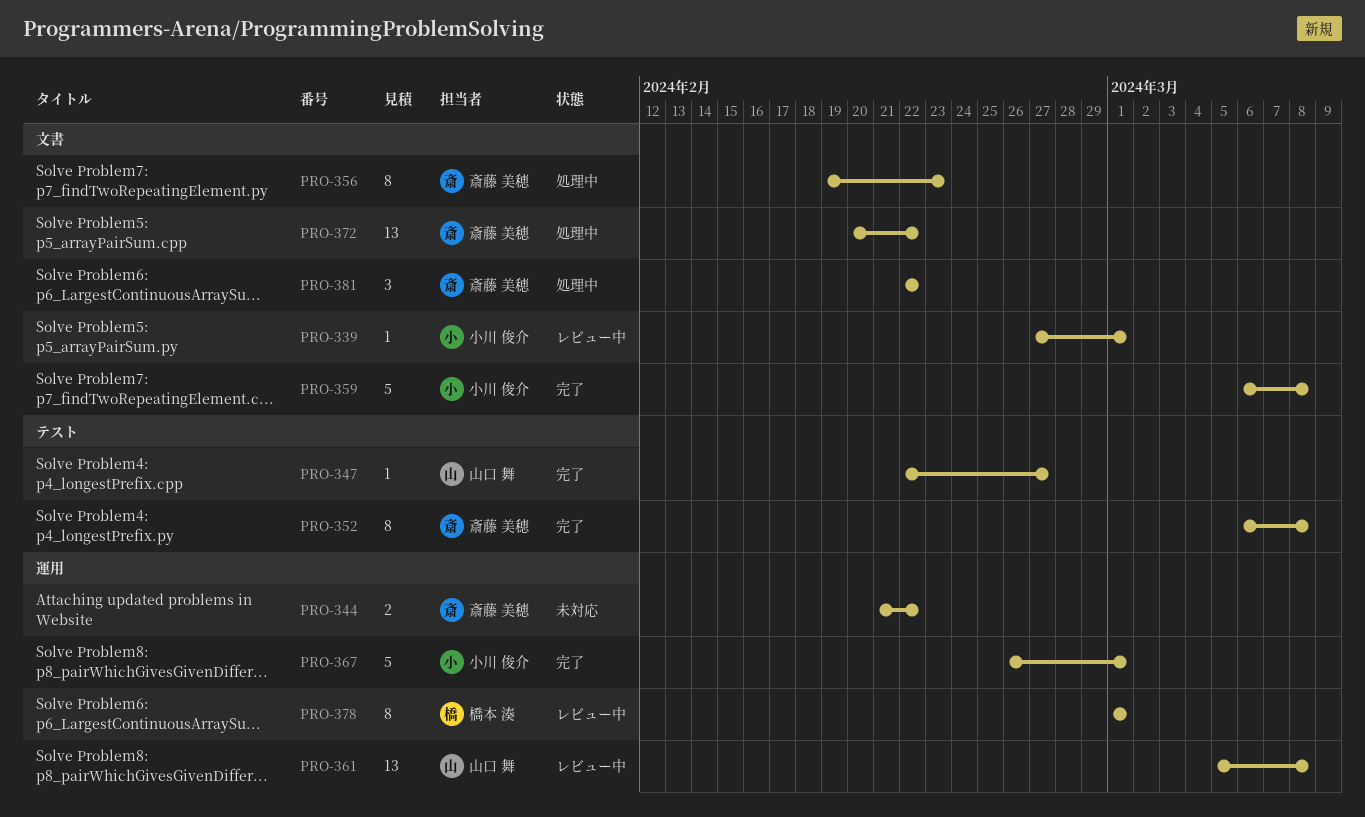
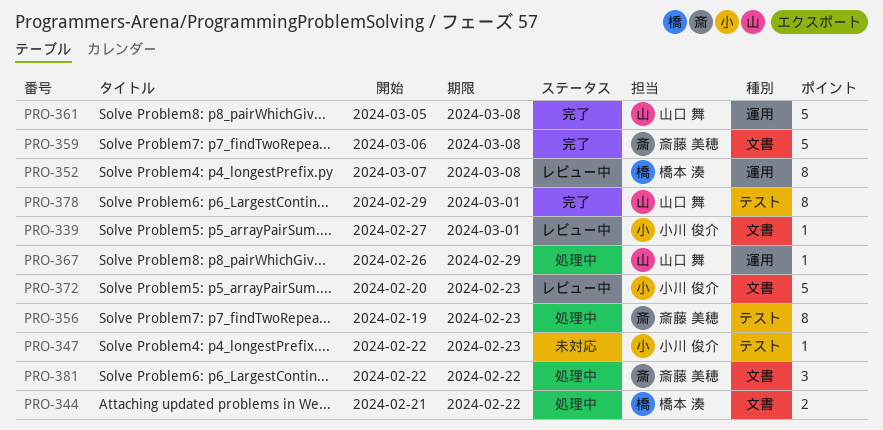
PRO-344, status: 未対応 -> 処理中
PRO-344, owner: 斎藤 美穂 -> 橋本 湊
PRO-344, label: 運用 -> 文書
PRO-347, status: 完了 -> 未対応
PRO-347, owner: 山口 舞 -> 小川 俊介
PRO-347, due: Feb 27 -> Feb 23
PRO-352, status: 完了 -> レビュー中
PRO-352, owner: 斎藤 美穂 -> 橋本 湊
PRO-352, label: テスト -> 運用
PRO-352, start: Mar 6 -> Mar 7
PRO-356, label: 文書 -> テスト
PRO-359, owner: 小川 俊介 -> 斎藤 美穂
PRO-361, status: レビュー中 -> 完了
PRO-361, estimate: 13 -> 5
PRO-367, status: 完了 -> 処理中
PRO-367, owner: 小川 俊介 -> 山口 舞
PRO-367, estimate: 5 -> 1
PRO-367, due: Mar 1 -> Feb 29
PRO-372, status: 処理中 -> レビュー中
PRO-372, owner: 斎藤 美穂 -> 小川 俊介
PRO-372, estimate: 13 -> 5
PRO-372, due: Feb 22 -> Feb 23
PRO-378, status: レビュー中 -> 完了
PRO-378, owner: 橋本 湊 -> 山口 舞
PRO-378, label: 運用 -> テスト
PRO-378, start: Mar 1 -> Feb 29

